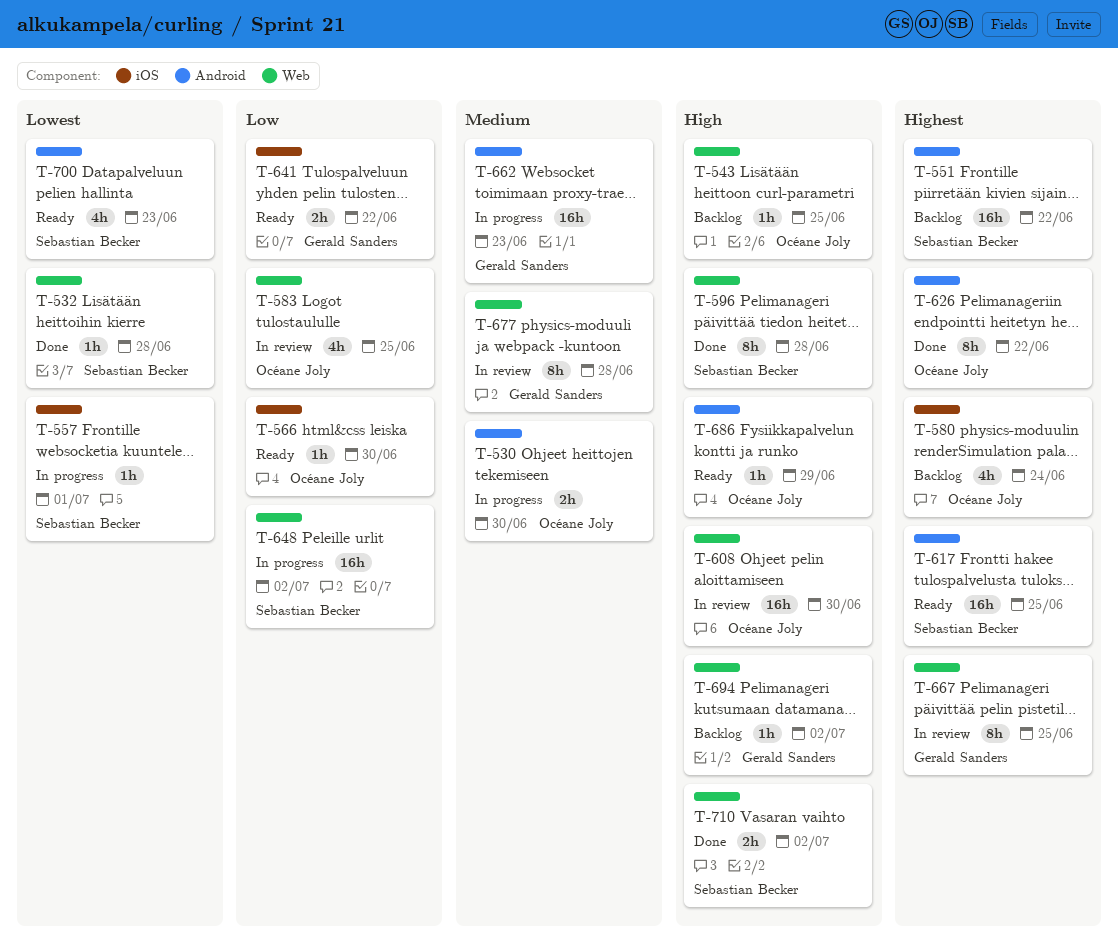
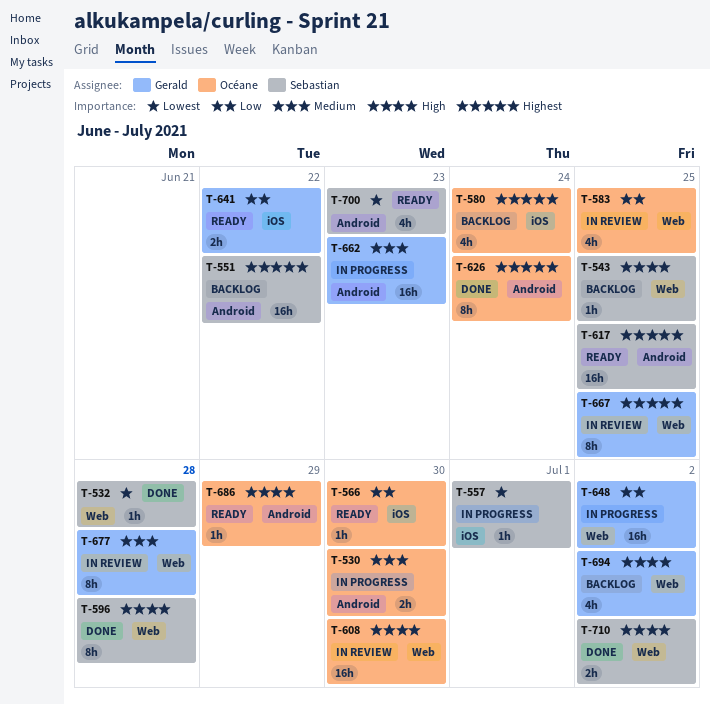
T-543, owner: Océane Joly -> Sebastian Becker
T-626, due: Jun 22 -> Jun 24
T-648, owner: Sebastian Becker -> Gerald Sanders
T-694, estimate: 1h -> 4h

